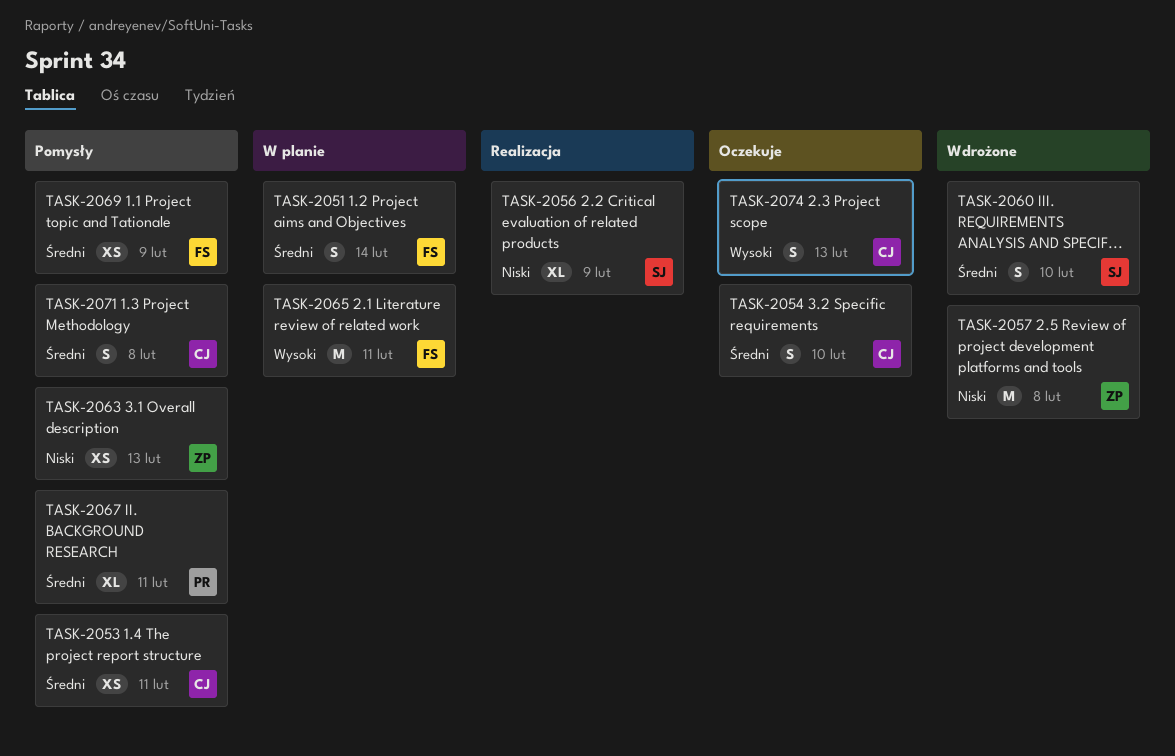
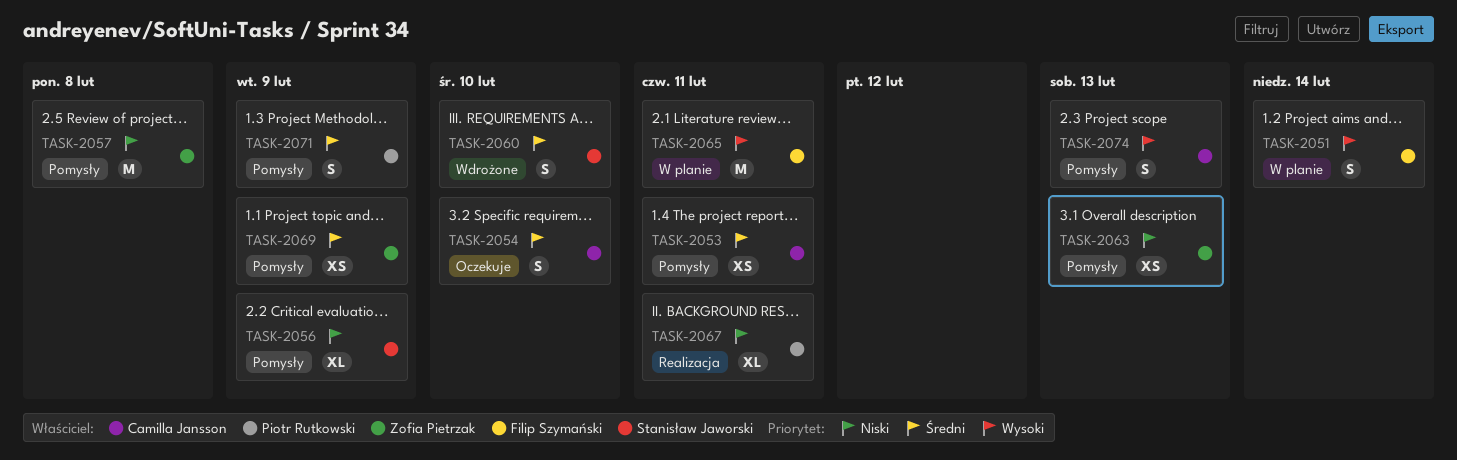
TASK-2051, priority: Średni -> Wysoki
TASK-2056, status: Realizacja -> Pomysły
TASK-2057, status: Wdrożone -> Pomysły
TASK-2067, status: Pomysły -> Realizacja
TASK-2067, priority: Średni -> Niski
TASK-2069, owner: Filip Szymański -> Zofia Pietrzak
TASK-2071, owner: Camilla Jansson -> Piotr Rutkowski
TASK-2071, due: Feb 8 -> Feb 9
TASK-2074, status: Oczekuje -> Pomysły

